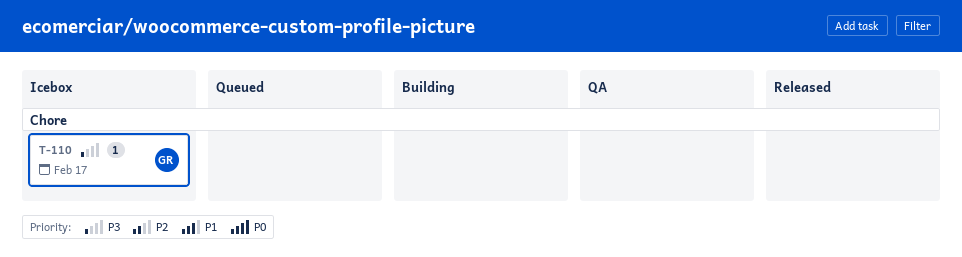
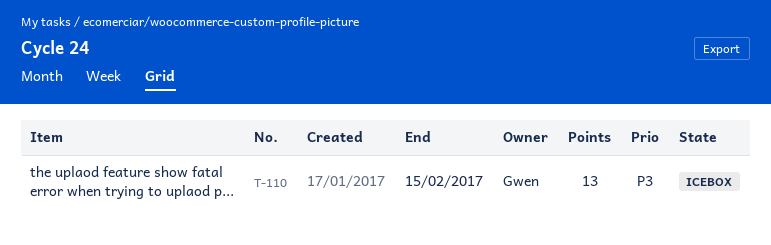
T-110, estimate: 1 -> 13
T-110, due: Feb 17 -> Feb 15

